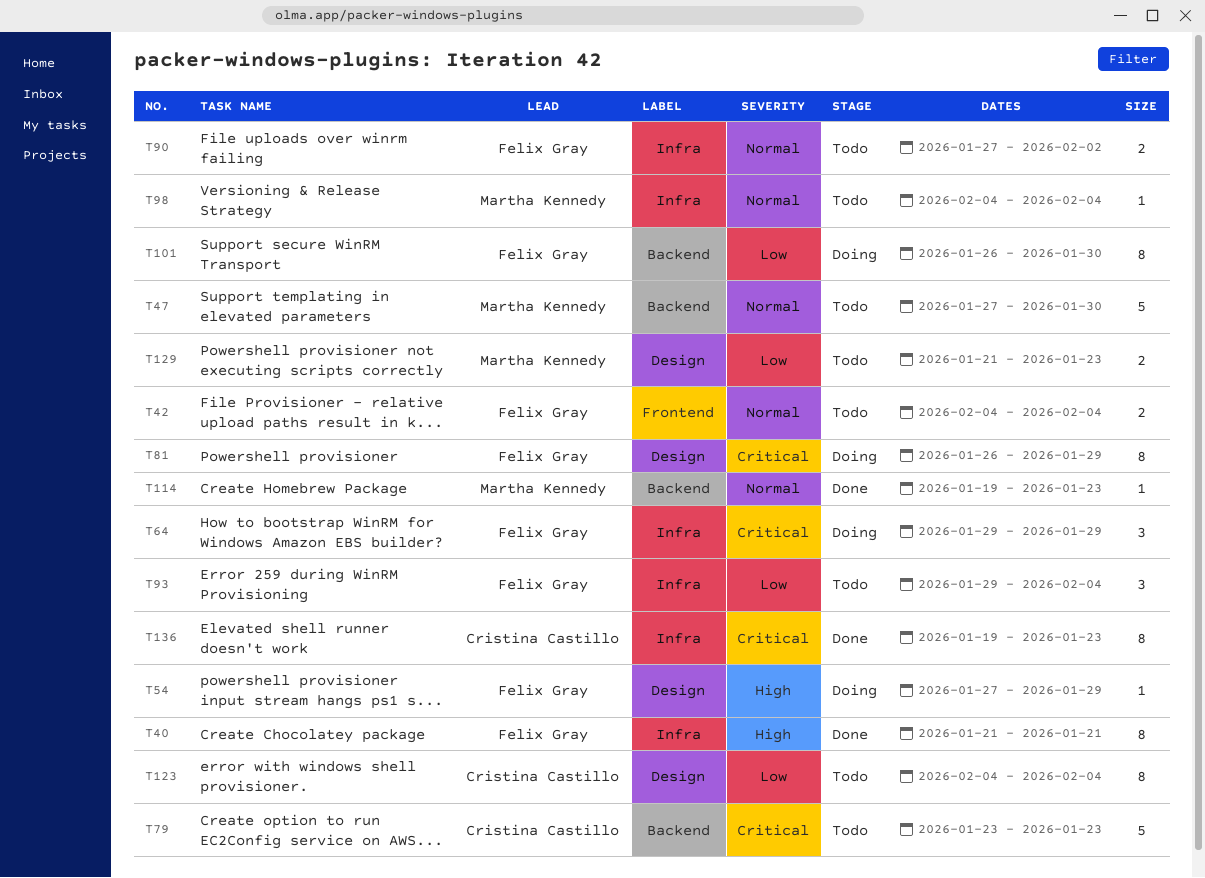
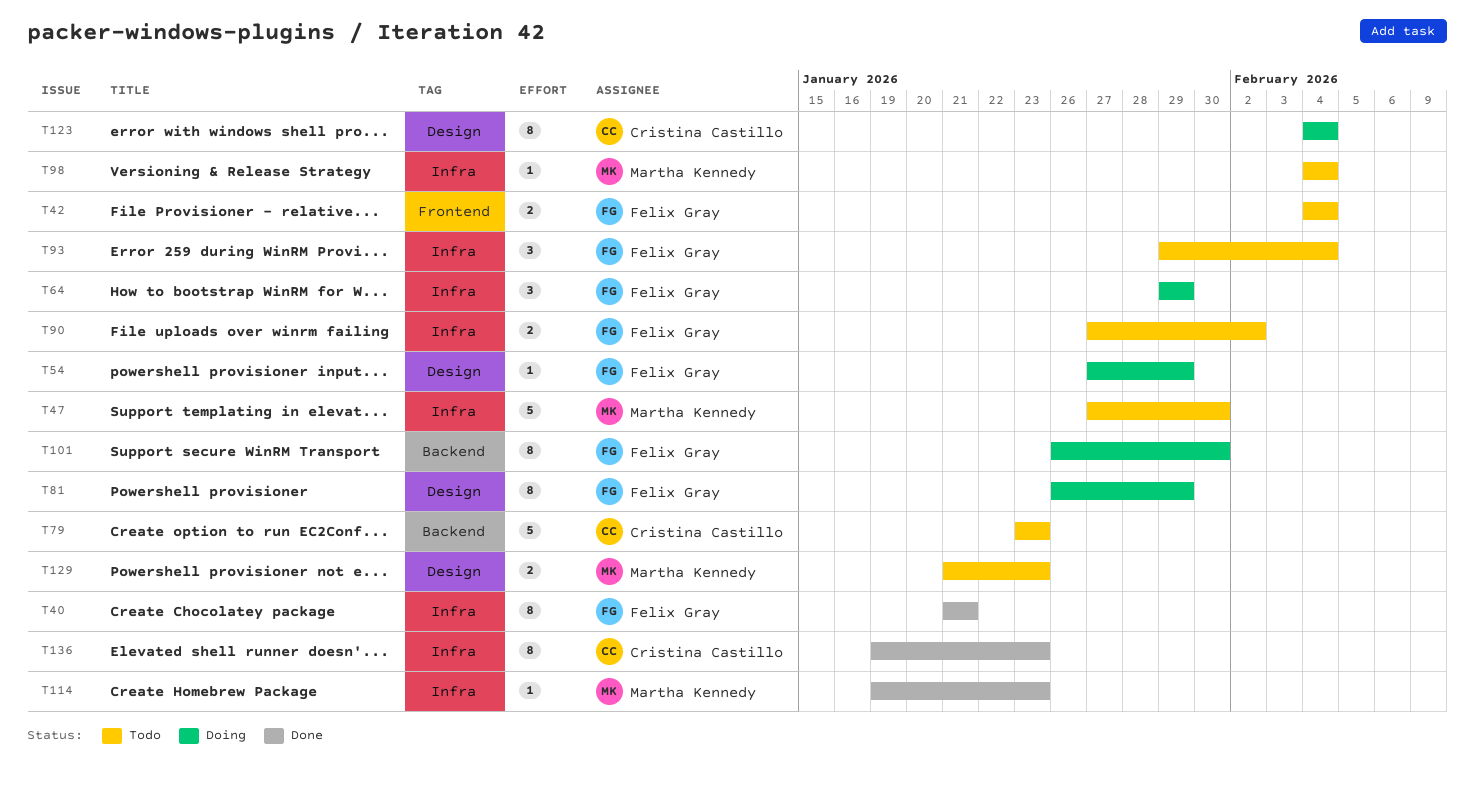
T47, label: Backend -> Infra
T114, label: Backend -> Infra
T123, status: Todo -> Doing

